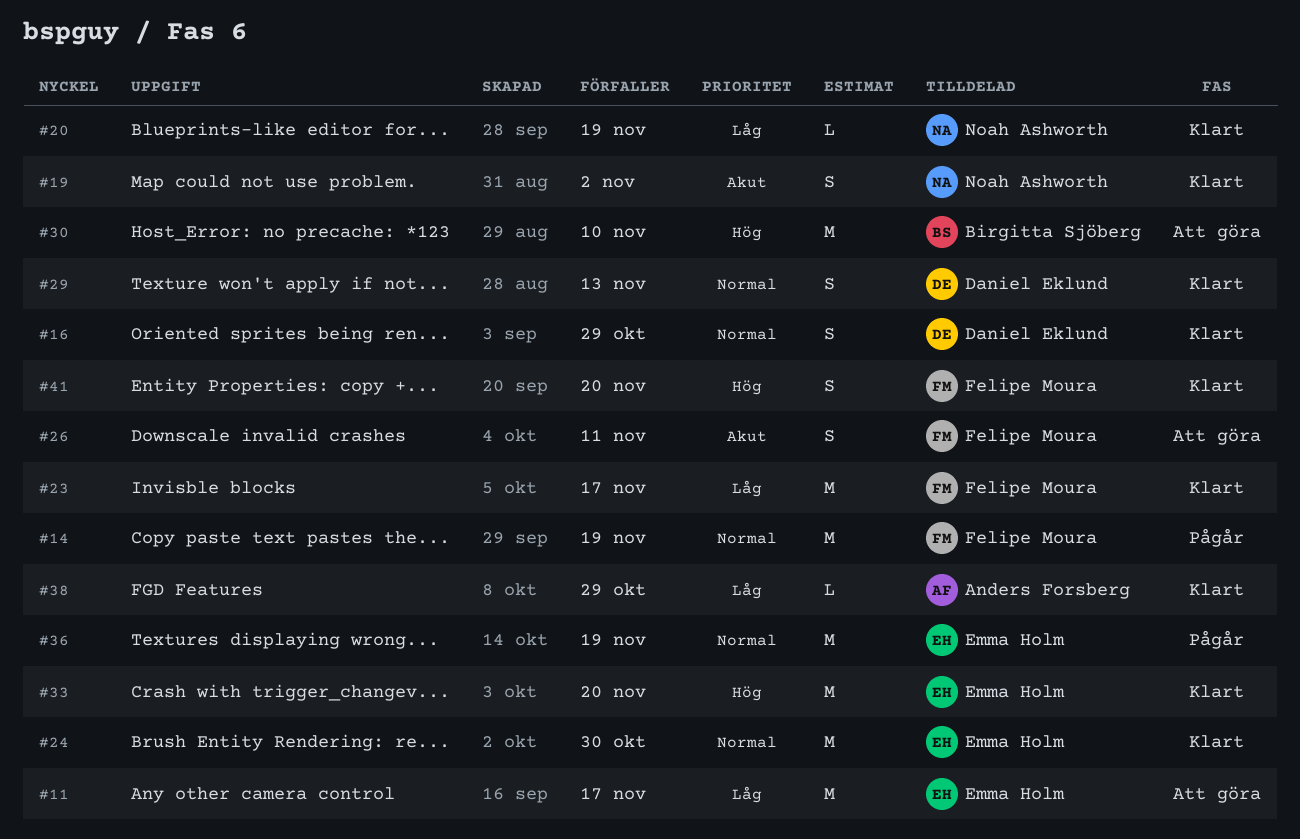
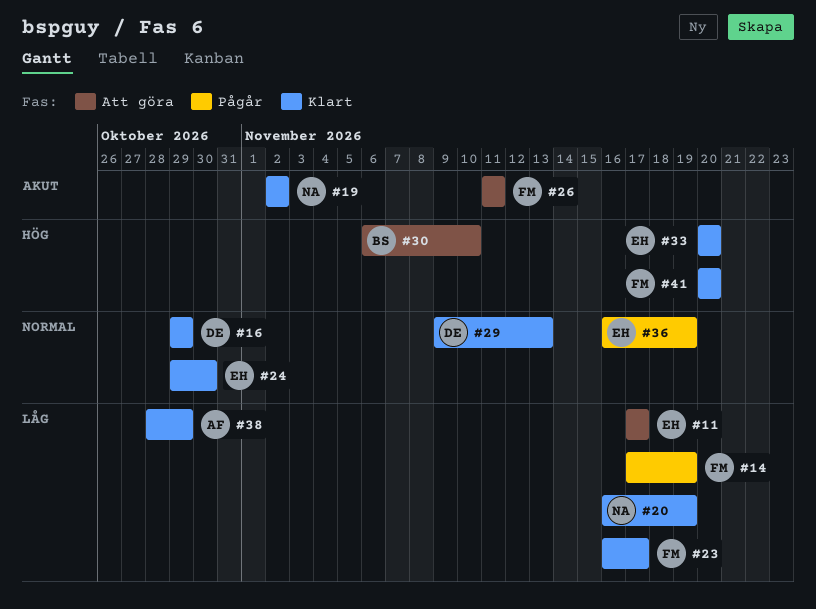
#14, priority: Normal -> Låg

